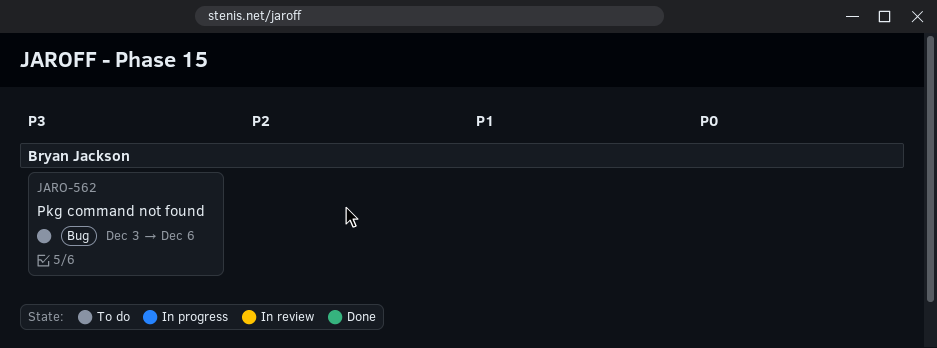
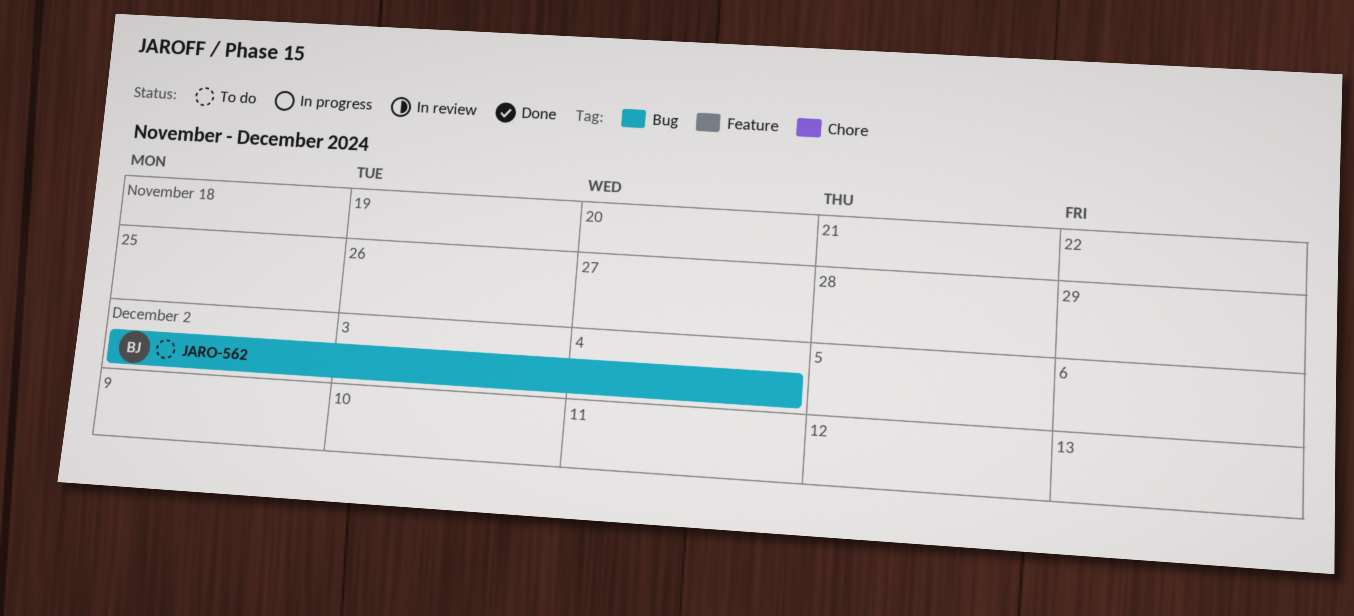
JARO-562, start: Dec 3 -> Dec 2
JARO-562, due: Dec 6 -> Dec 4

